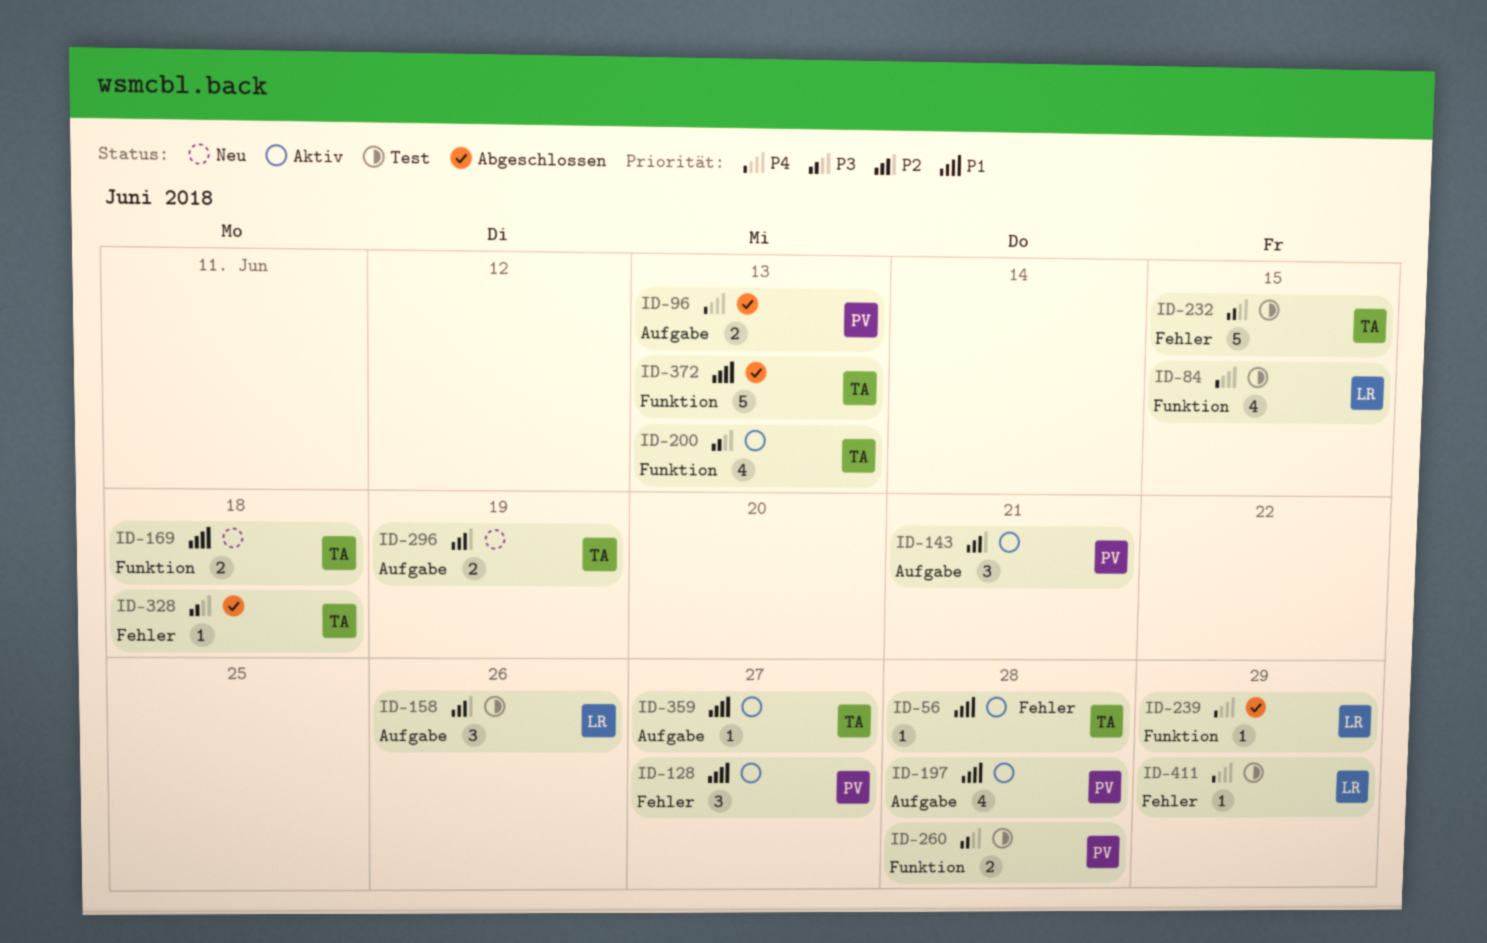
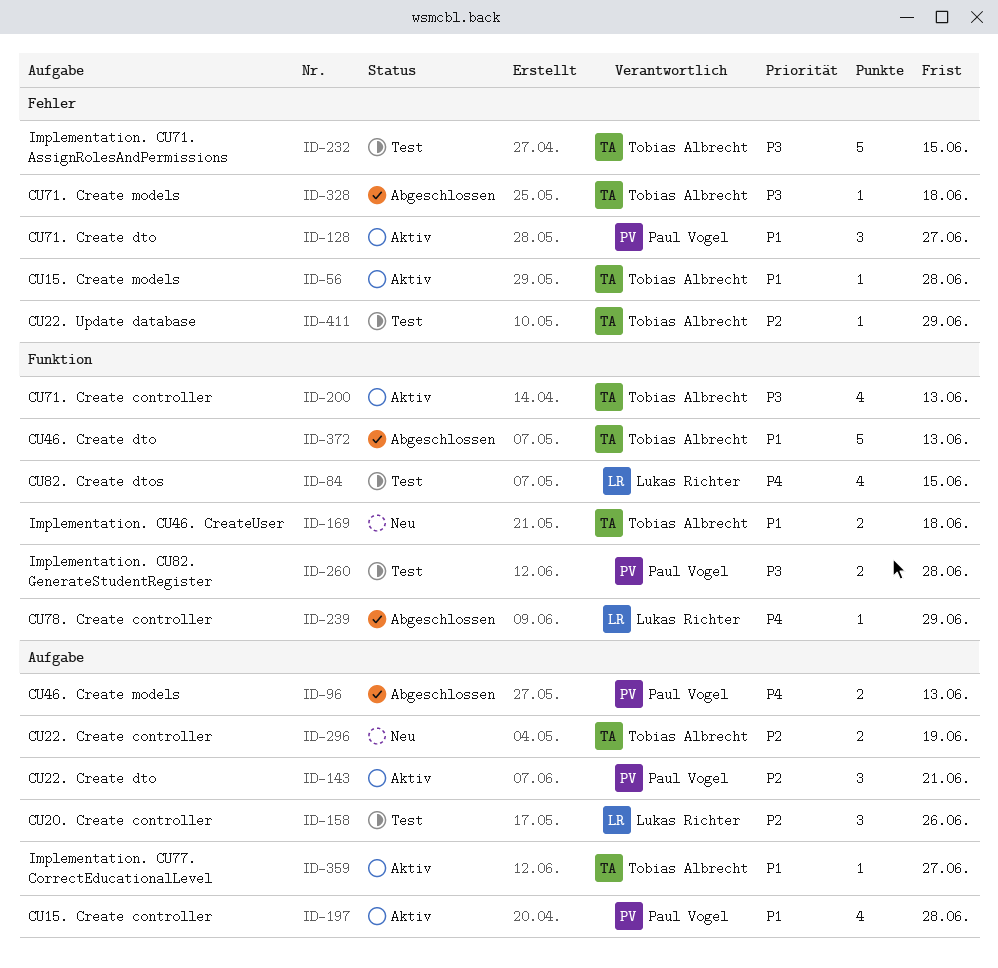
ID-411, owner: Lukas Richter -> Tobias Albrecht
ID-411, priority: P4 -> P2

